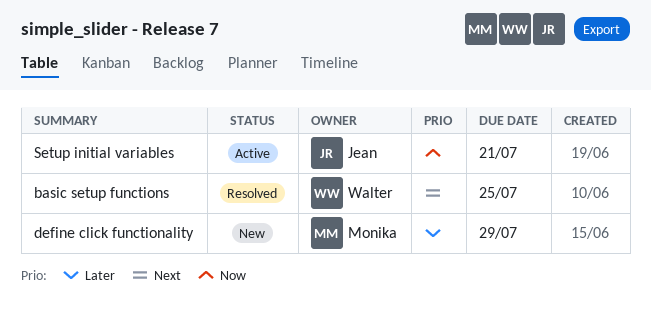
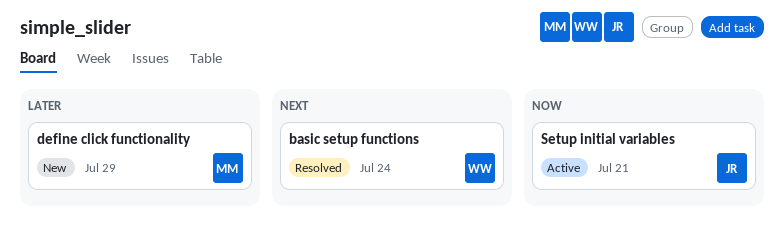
basic setup functions, due: Jul 25 -> Jul 24

